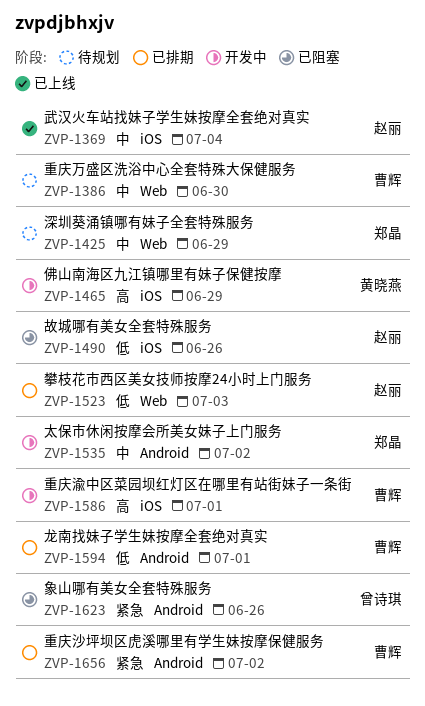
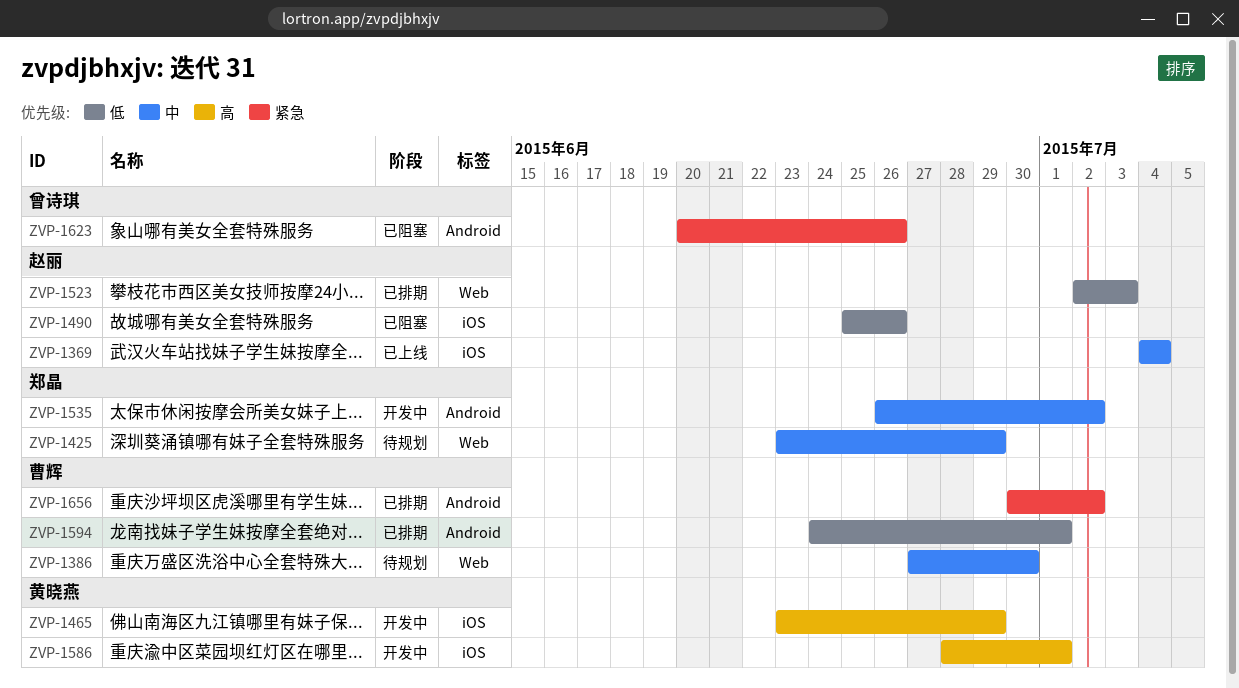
ZVP-1586, owner: 曹辉 -> 黄晓燕

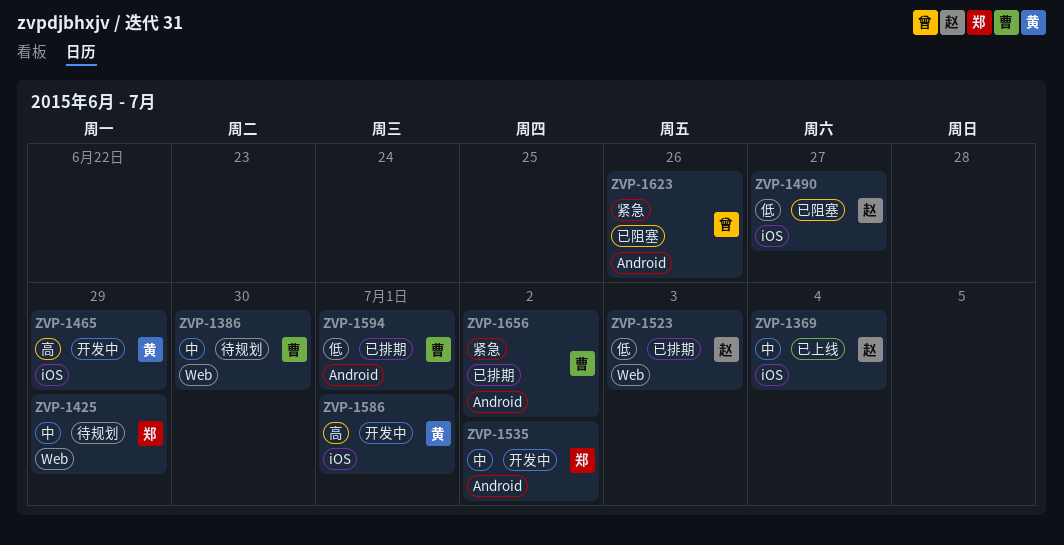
ZVP-1490, due: Jun 26 -> Jun 27

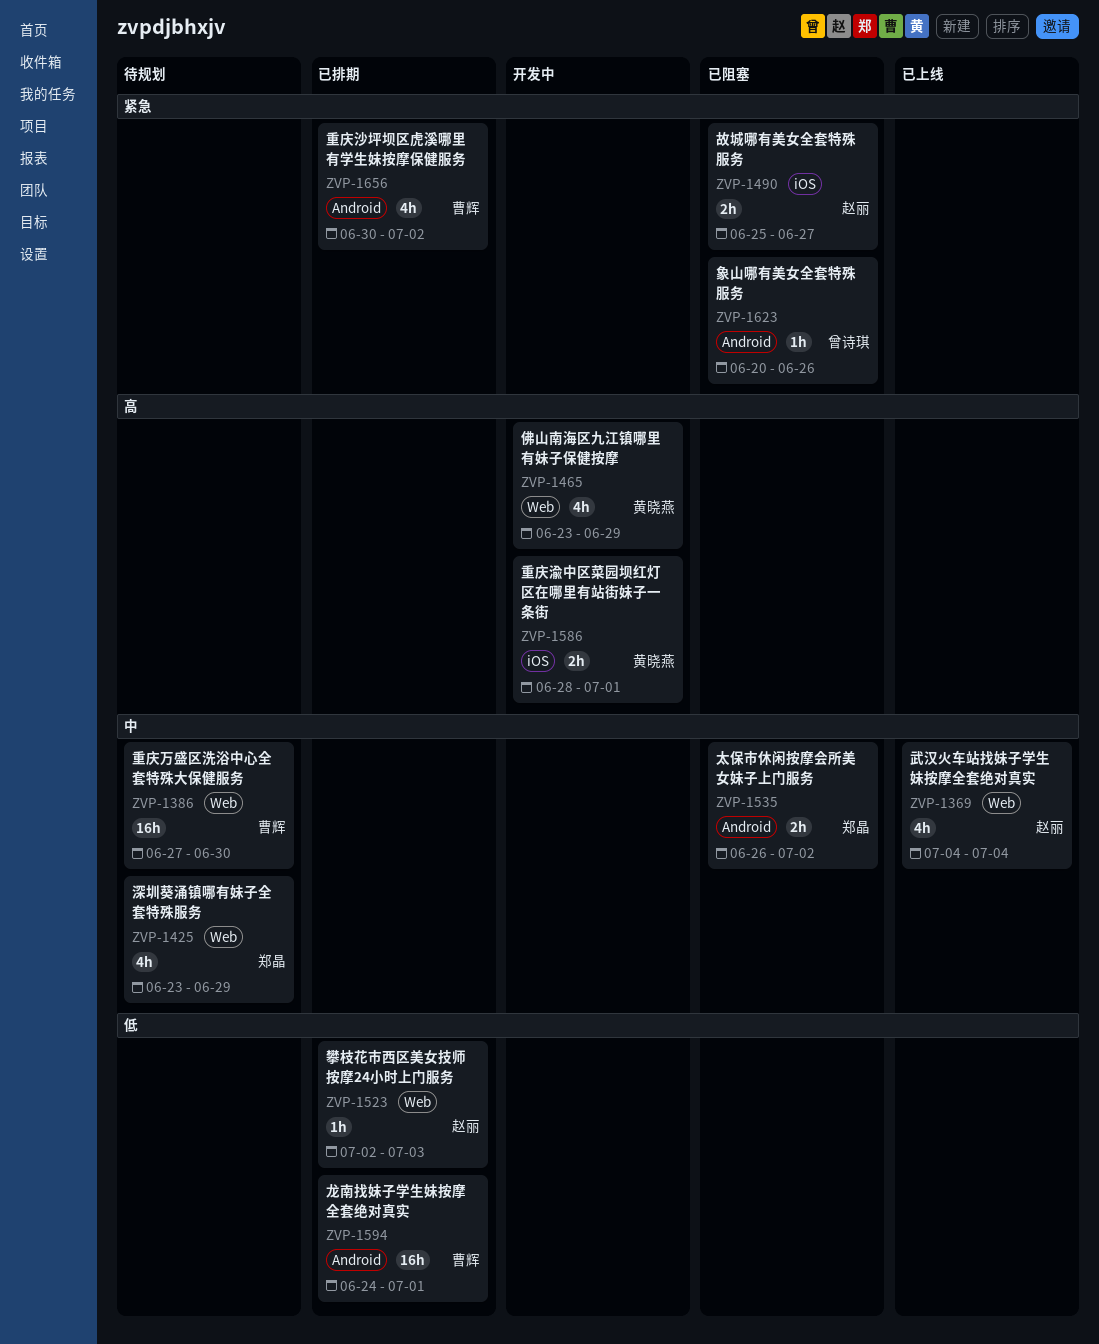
ZVP-1369, label: iOS -> Web
ZVP-1465, label: iOS -> Web
ZVP-1490, priority: 低 -> 紧急
ZVP-1535, status: 开发中 -> 已阻塞

